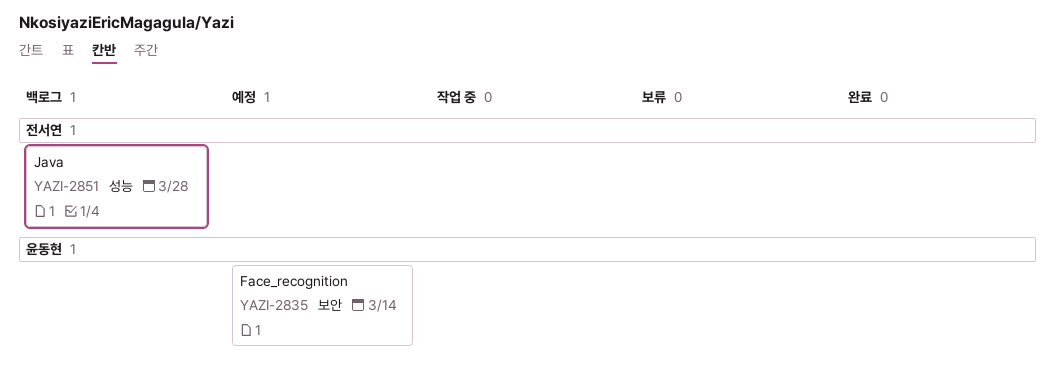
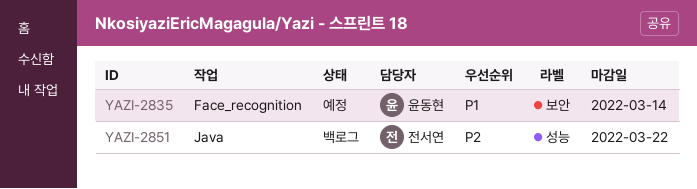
YAZI-2851, due: Mar 28 -> Mar 22

